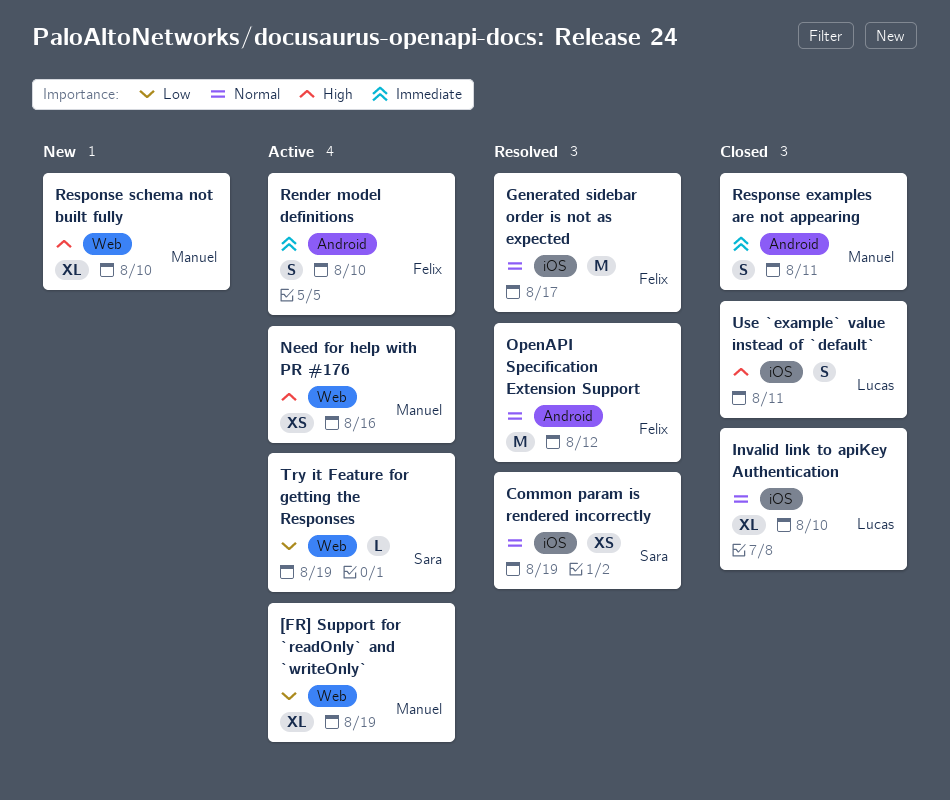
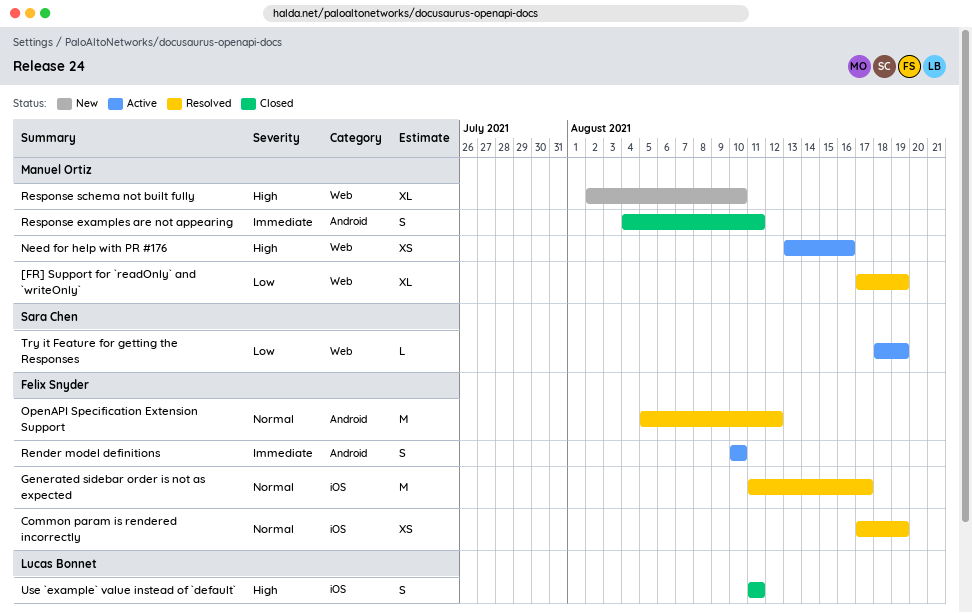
[FR] Support for `readOnly` and `writeOnly`, status: Active -> Resolved
Common param is rendered incorrectly, owner: Sara Chen -> Felix Snyder
Invalid link to apiKey Authentication: present -> none

